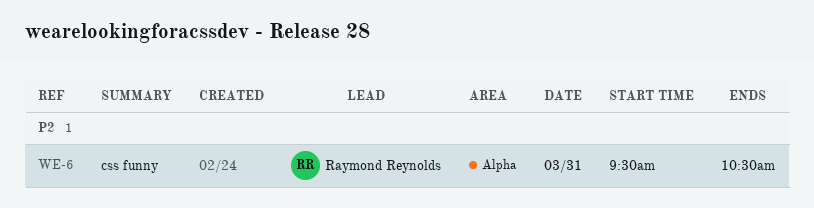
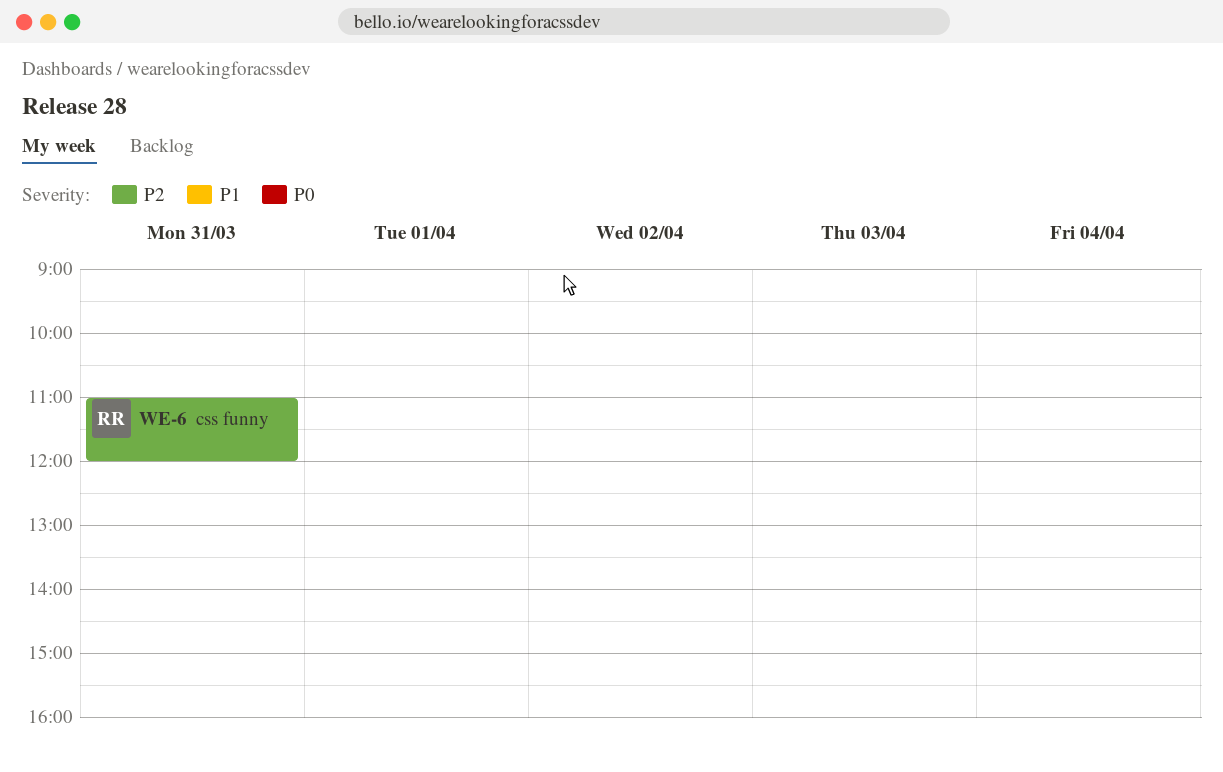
WE-6, begins: 09:30 -> 11:00
WE-6, ends: 10:30 -> 12:00

